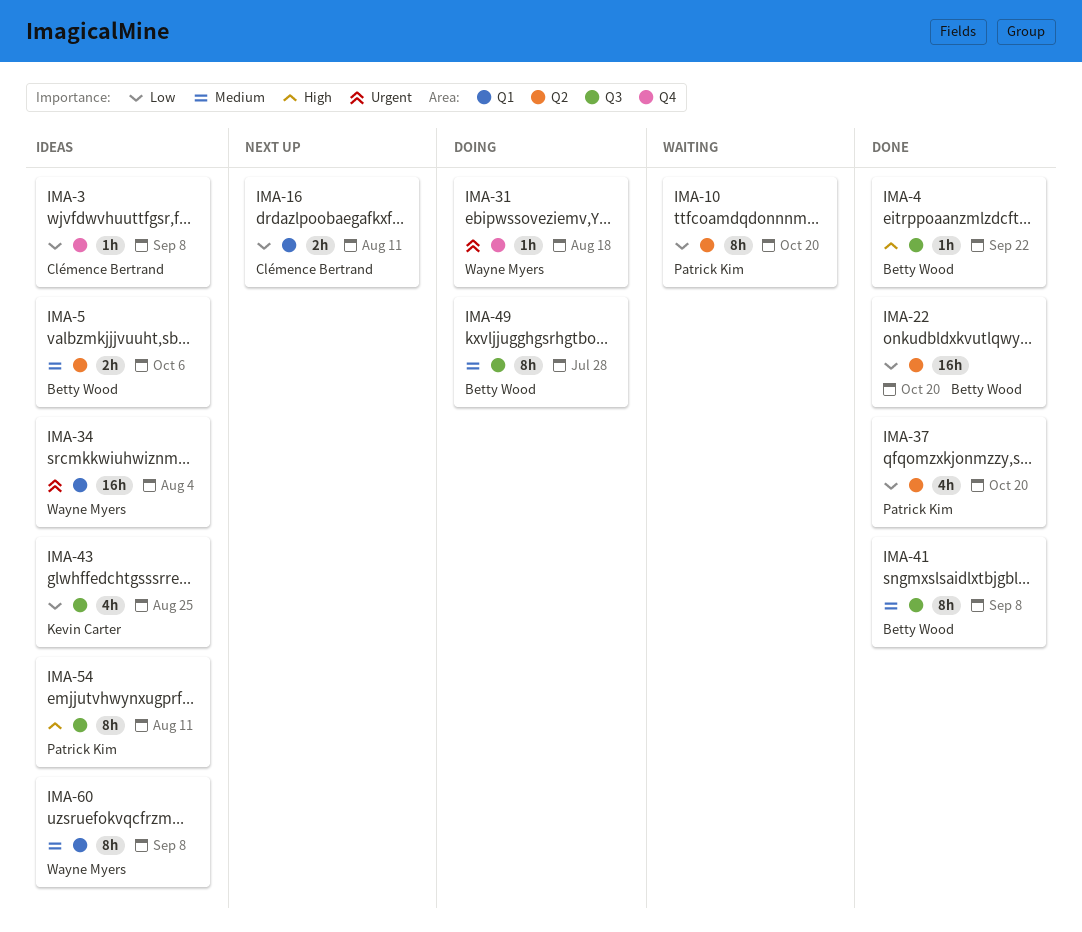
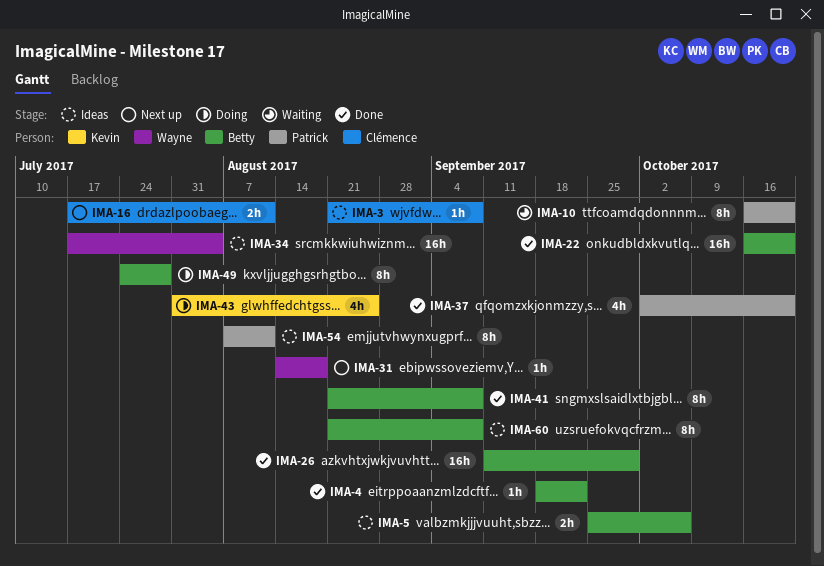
IMA-26: none -> present
IMA-31, status: Doing -> Next up
IMA-43, status: Ideas -> Doing
IMA-60, owner: Wayne Myers -> Betty Wood

